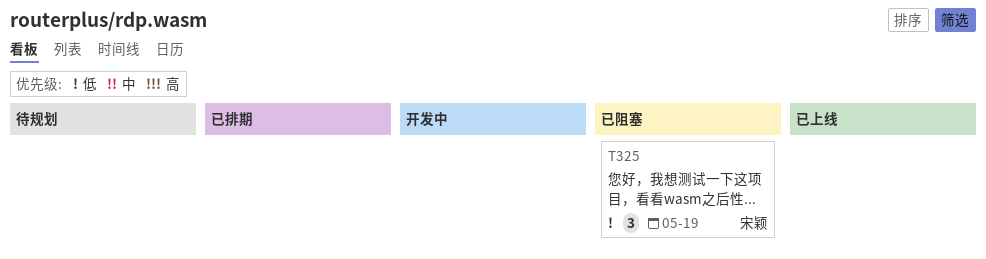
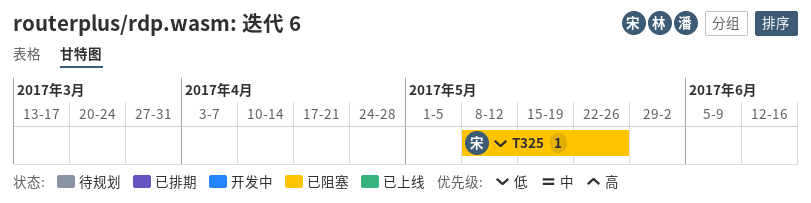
T325, estimate: 3 -> 1
T325, due: May 19 -> May 26

